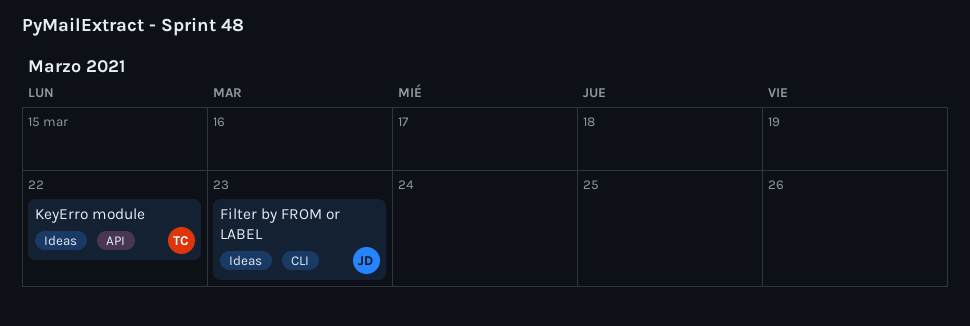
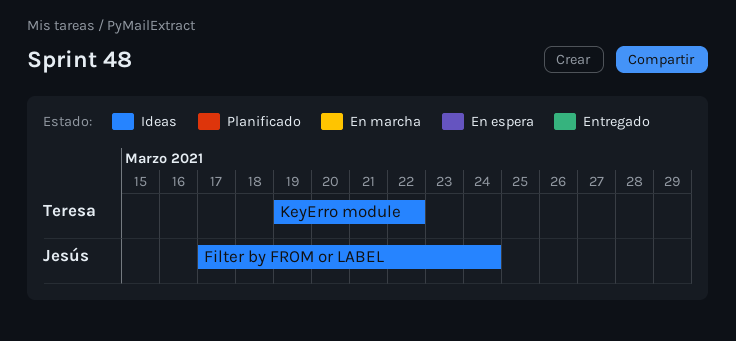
Filter by FROM or LABEL, due: Mar 23 -> Mar 24

